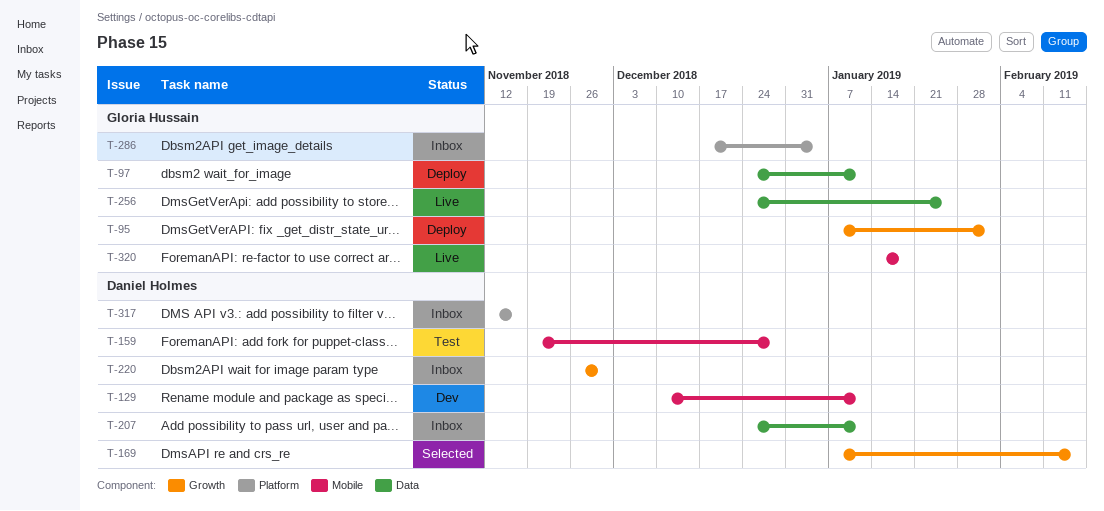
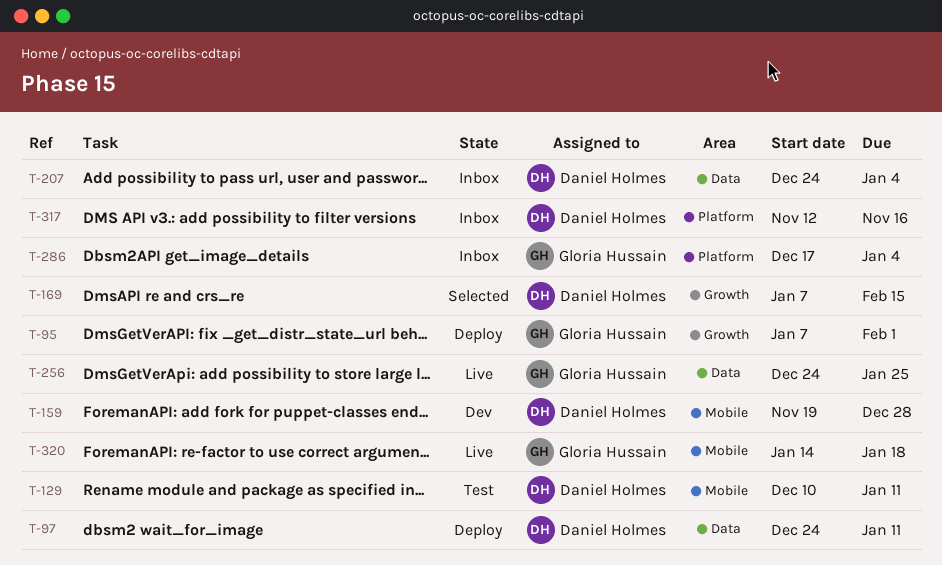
T-97, owner: Gloria Hussain -> Daniel Holmes
T-129, status: Dev -> Test
T-159, status: Test -> Dev
T-207, due: Jan 11 -> Jan 4
T-220: present -> none

